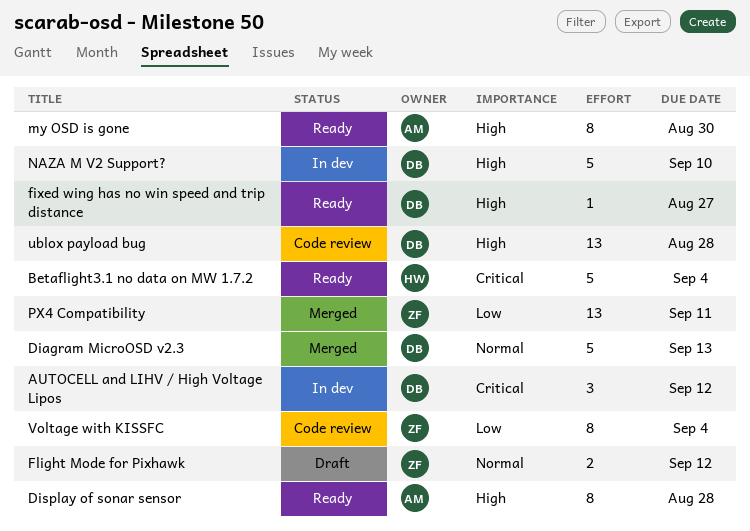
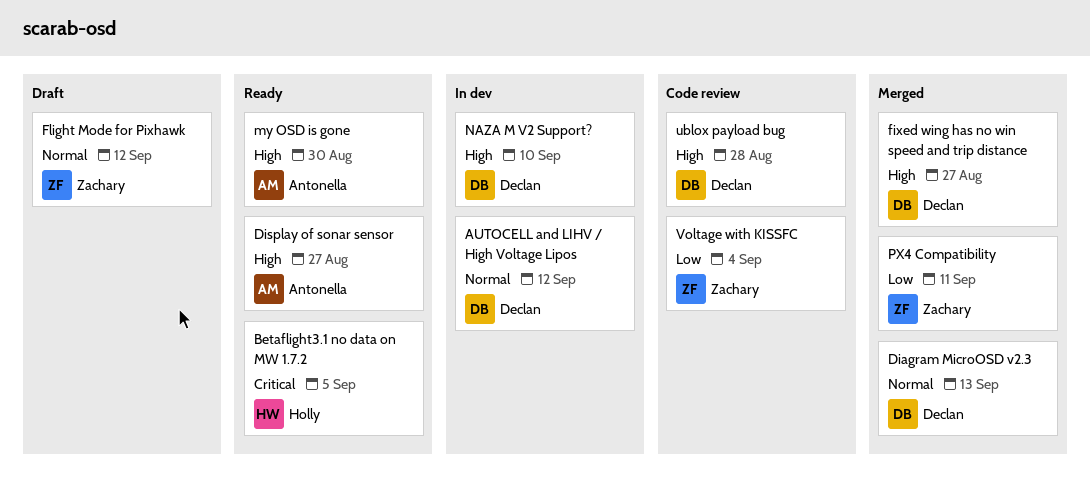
AUTOCELL and LIHV / High Voltage Lipos, priority: Critical -> Normal
Betaflight3.1 no data on MW 1.7.2, due: Sep 4 -> Sep 5
Display of sonar sensor, due: Aug 28 -> Aug 27
fixed wing has no win speed and trip distance, status: Ready -> Merged

